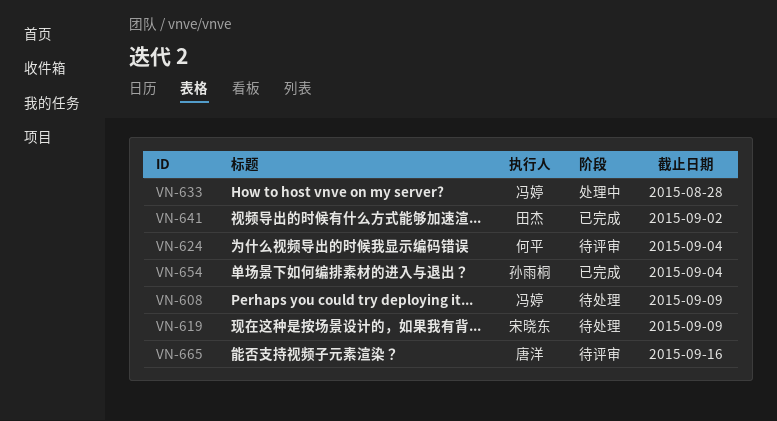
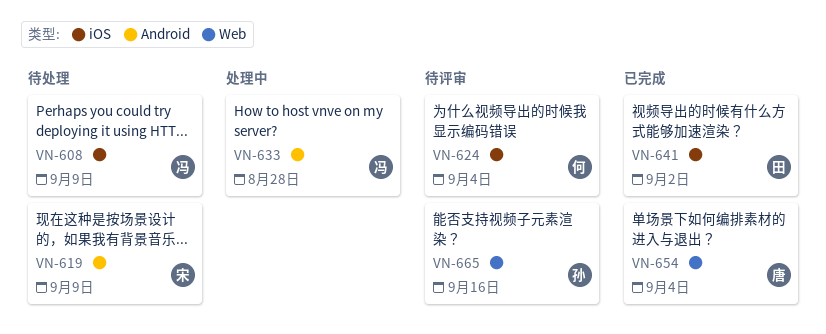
VN-654, owner: 孙雨桐 -> 唐洋
VN-665, owner: 唐洋 -> 孙雨桐

